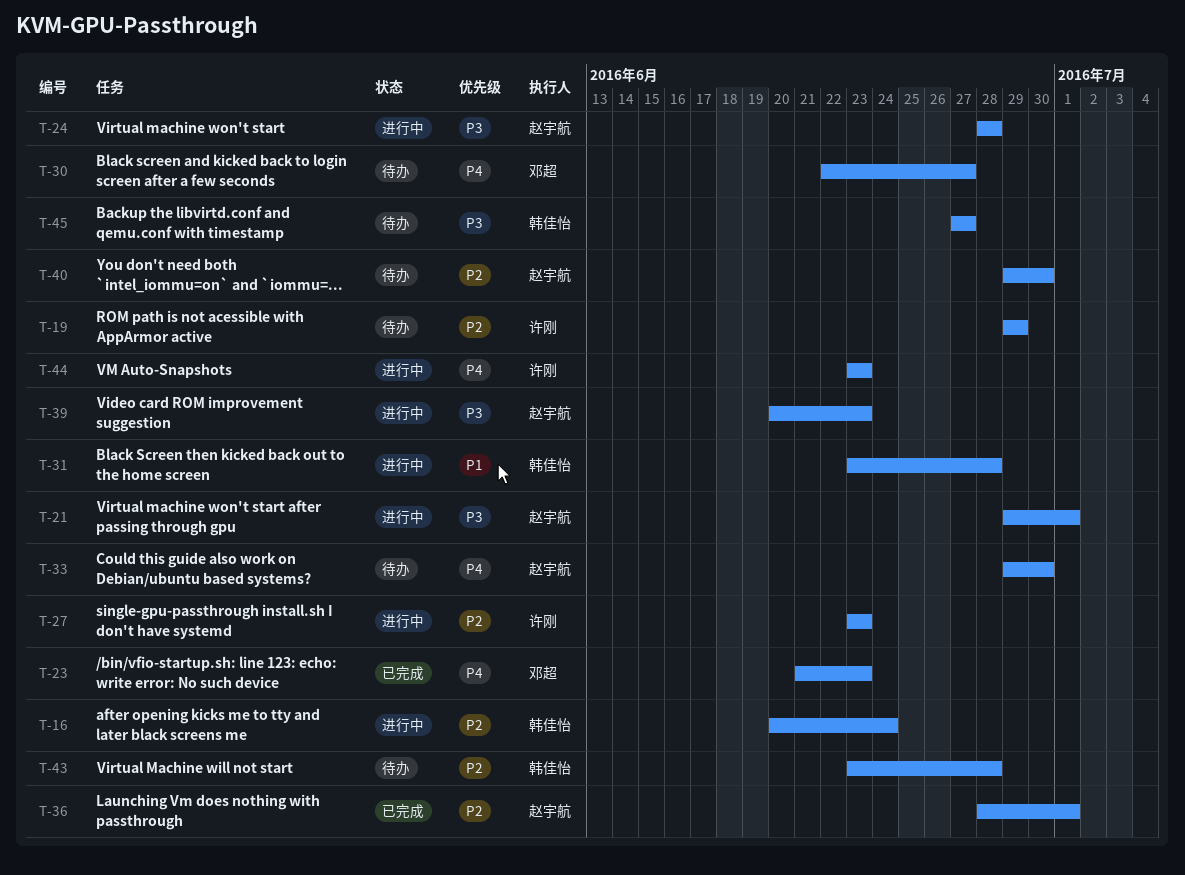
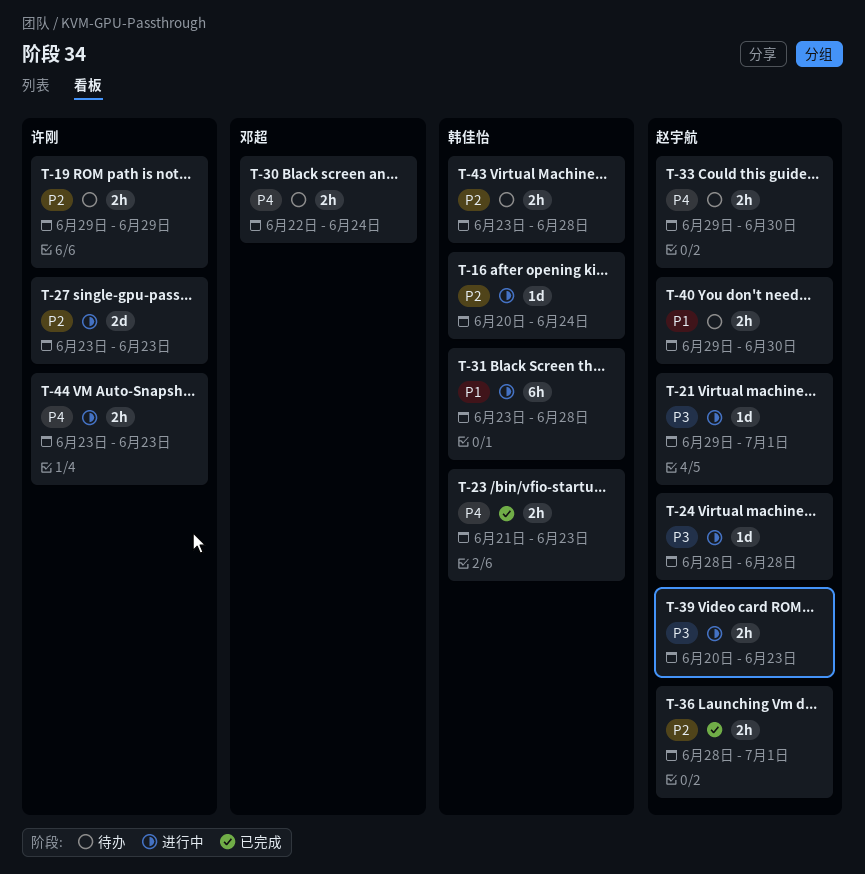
T-23, owner: 邓超 -> 韩佳怡
T-30, due: Jun 27 -> Jun 24
T-40, priority: P2 -> P1
T-45: present -> none

